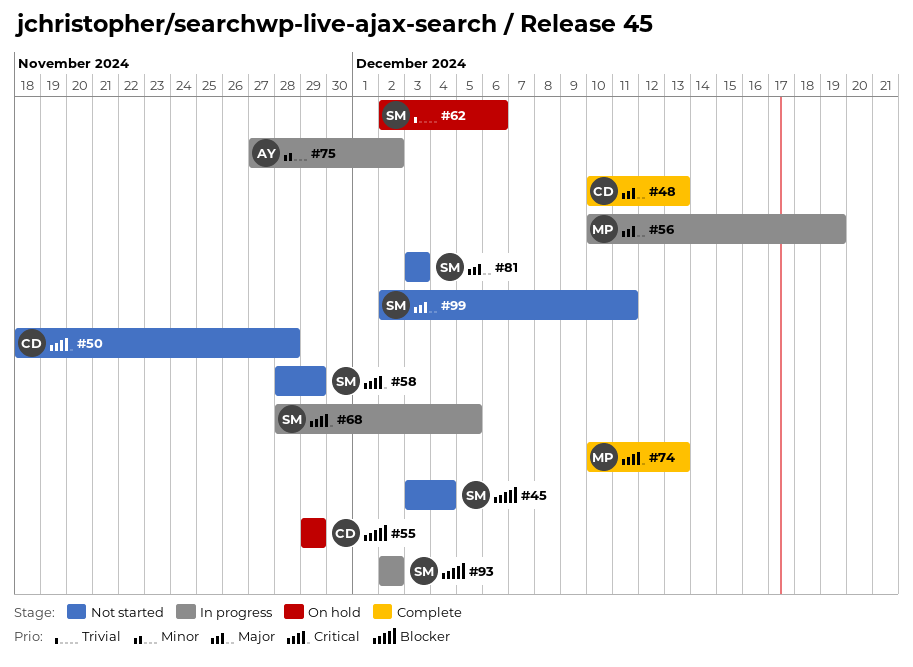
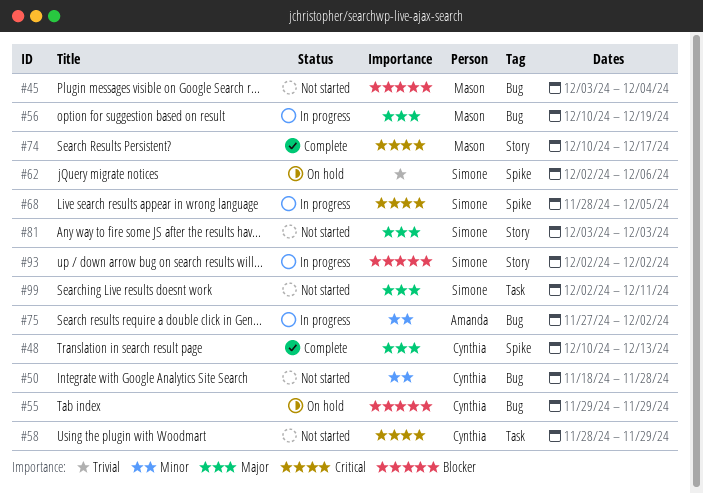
#45, owner: Simone -> Mason
#50, priority: Critical -> Minor
#58, owner: Simone -> Cynthia
#74, due: Dec 13 -> Dec 17

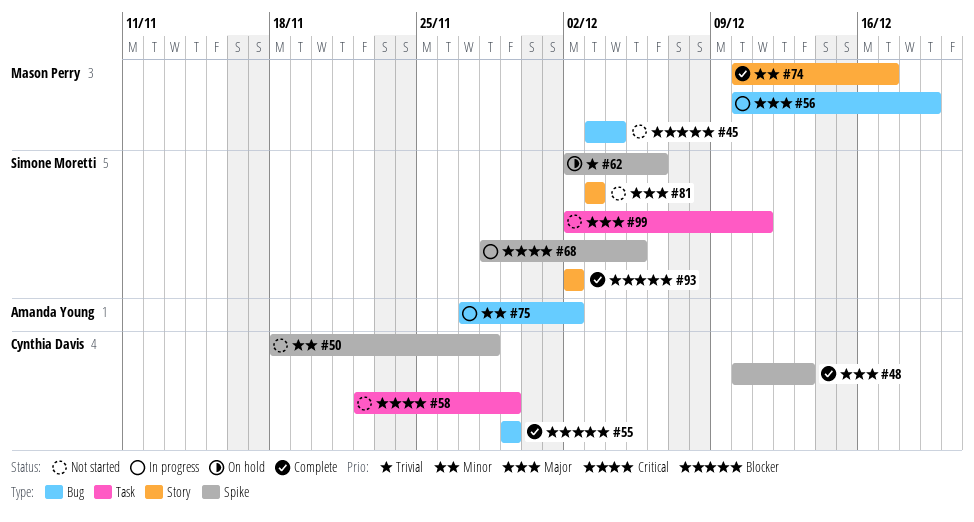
#50, label: Bug -> Spike
#55, status: On hold -> Complete
#58, start: Nov 28 -> Nov 22
#74, priority: Critical -> Minor
#93, status: In progress -> Complete

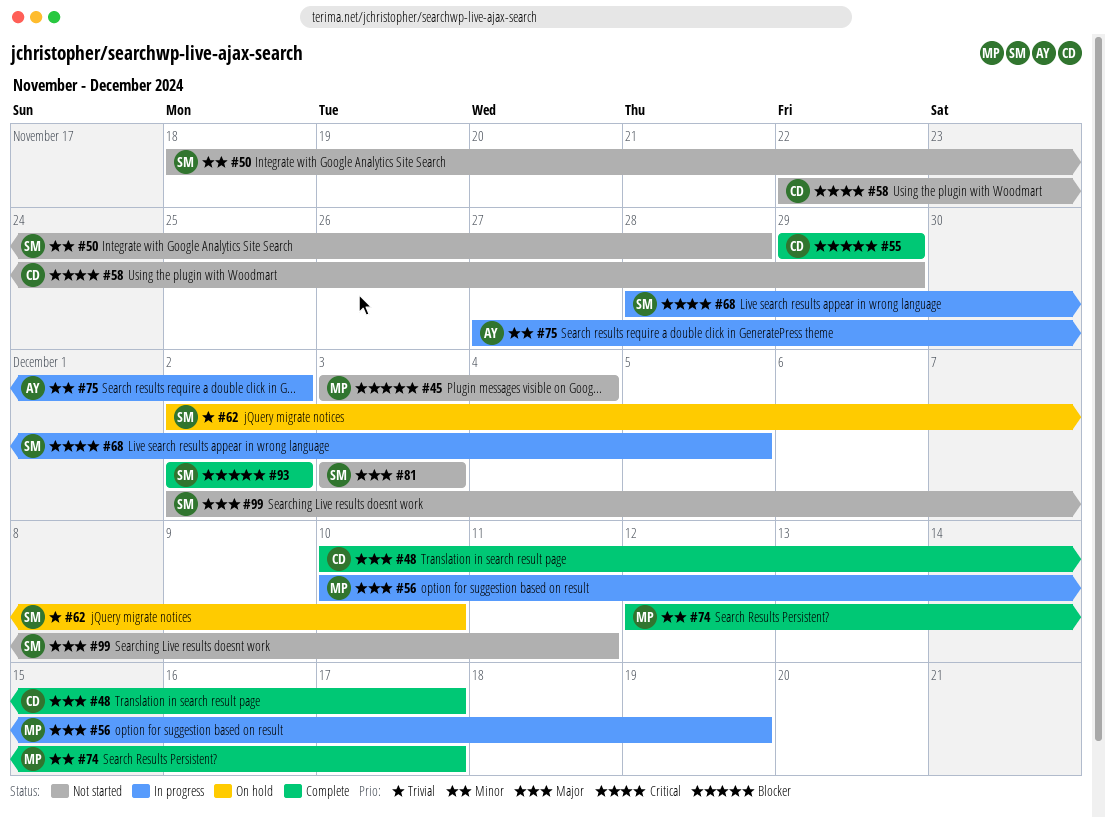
#48, due: Dec 13 -> Dec 17
#50, owner: Cynthia Davis -> Simone Moretti
#62, due: Dec 6 -> Dec 10
#74, start: Dec 10 -> Dec 12

